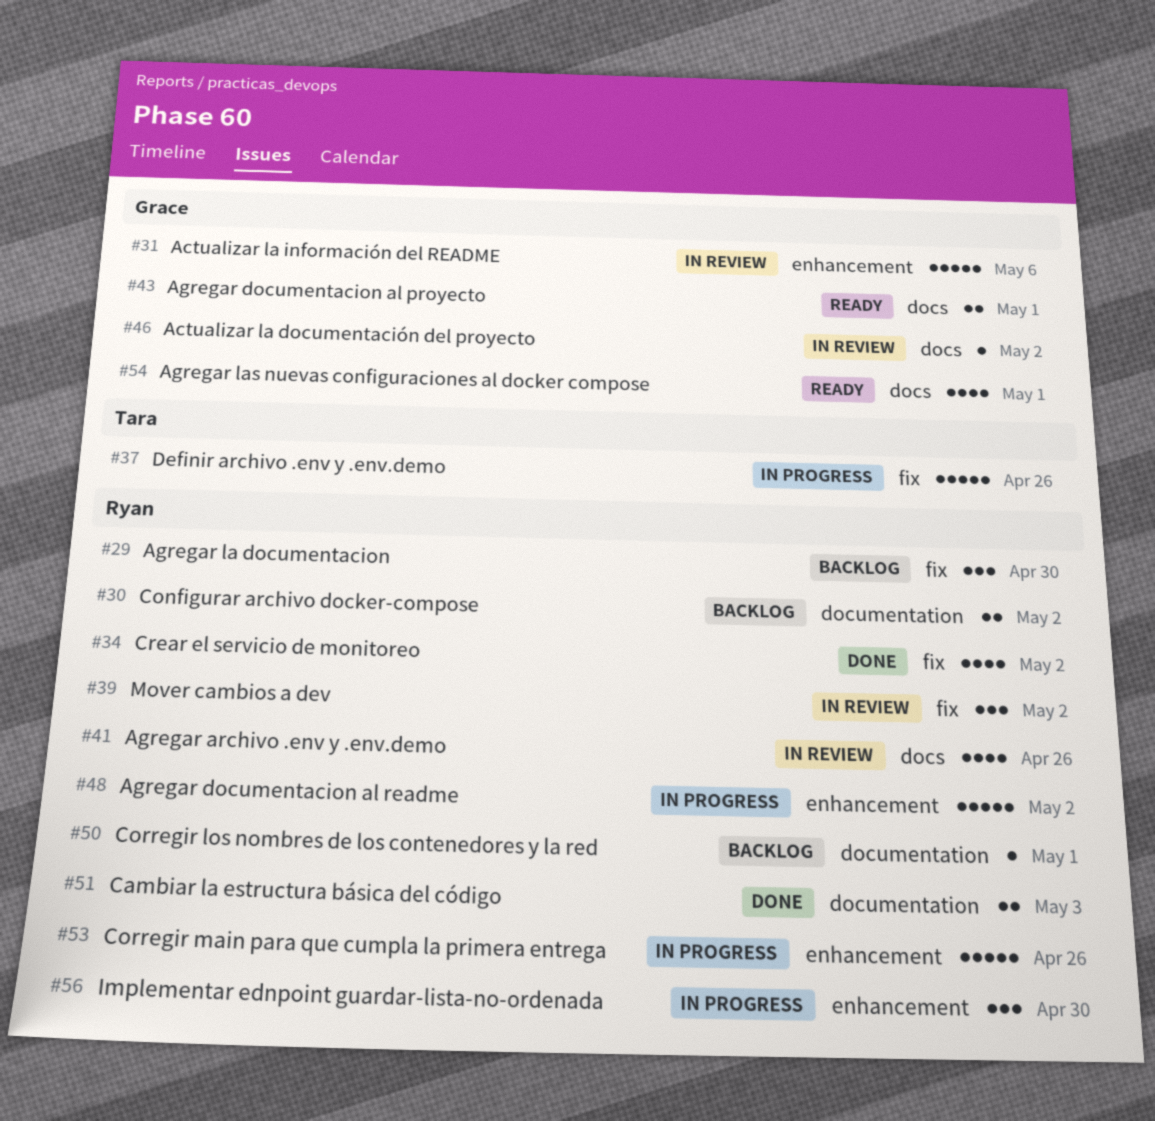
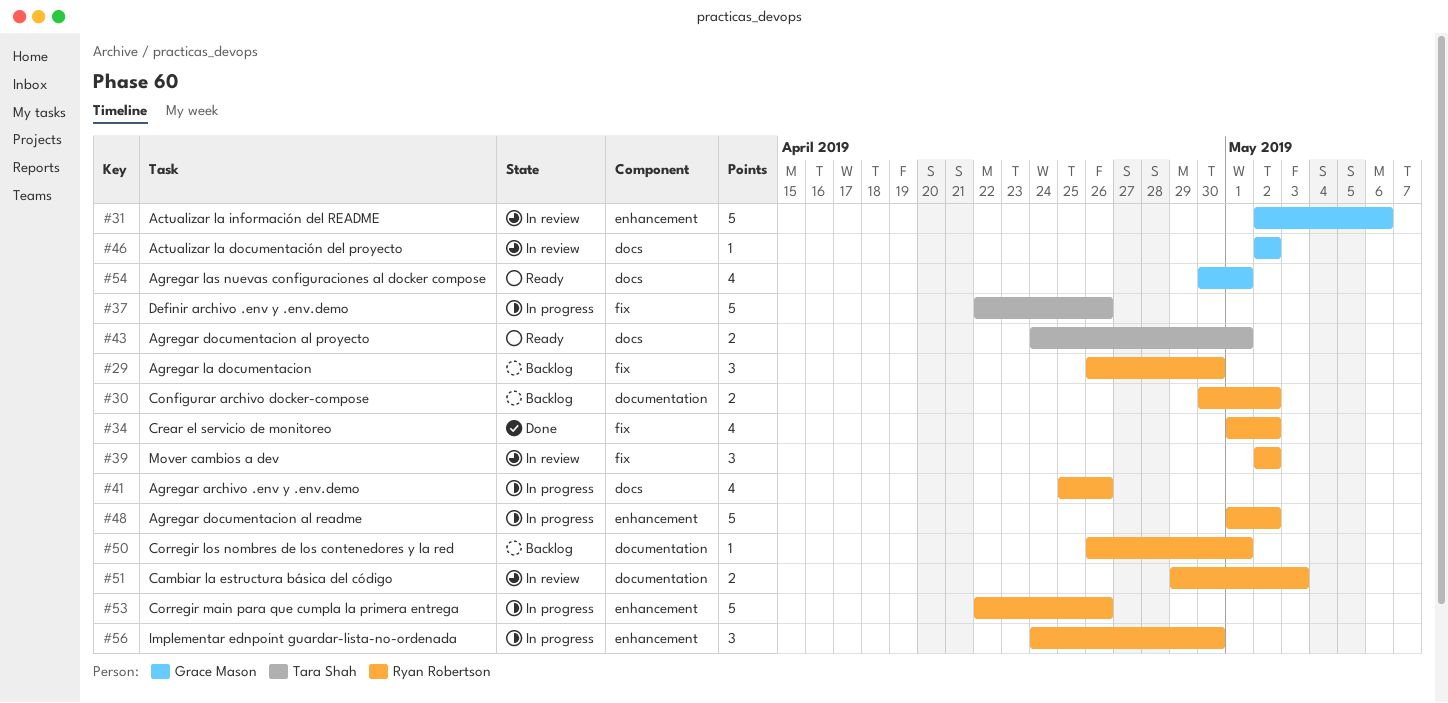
#41, status: In review -> In progress
#43, owner: Grace Mason -> Tara Shah
#51, status: Done -> In review

